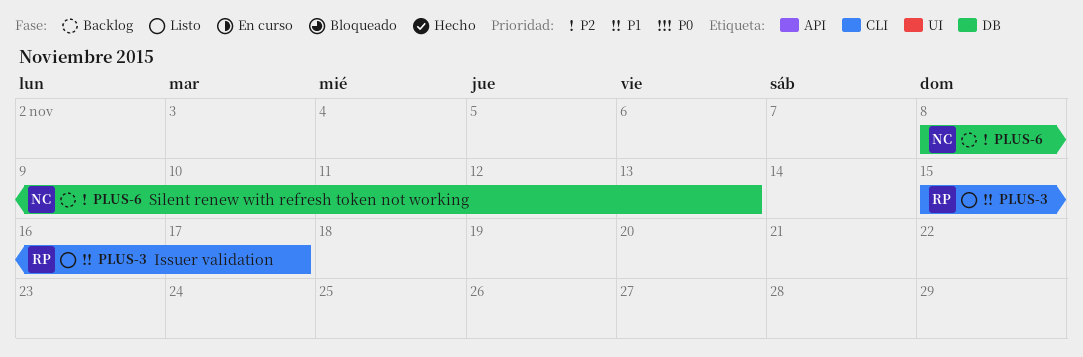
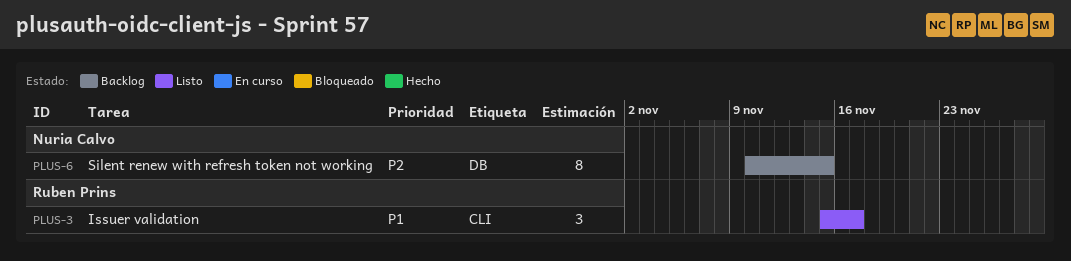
PLUS-6, start: Nov 8 -> Nov 10
PLUS-6, due: Nov 13 -> Nov 15

